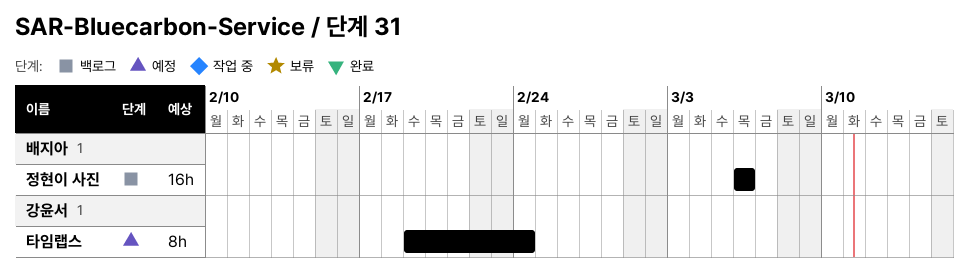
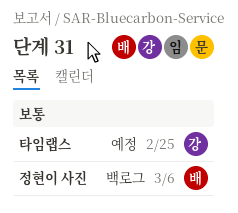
타임랩스, due: Feb 24 -> Feb 25

